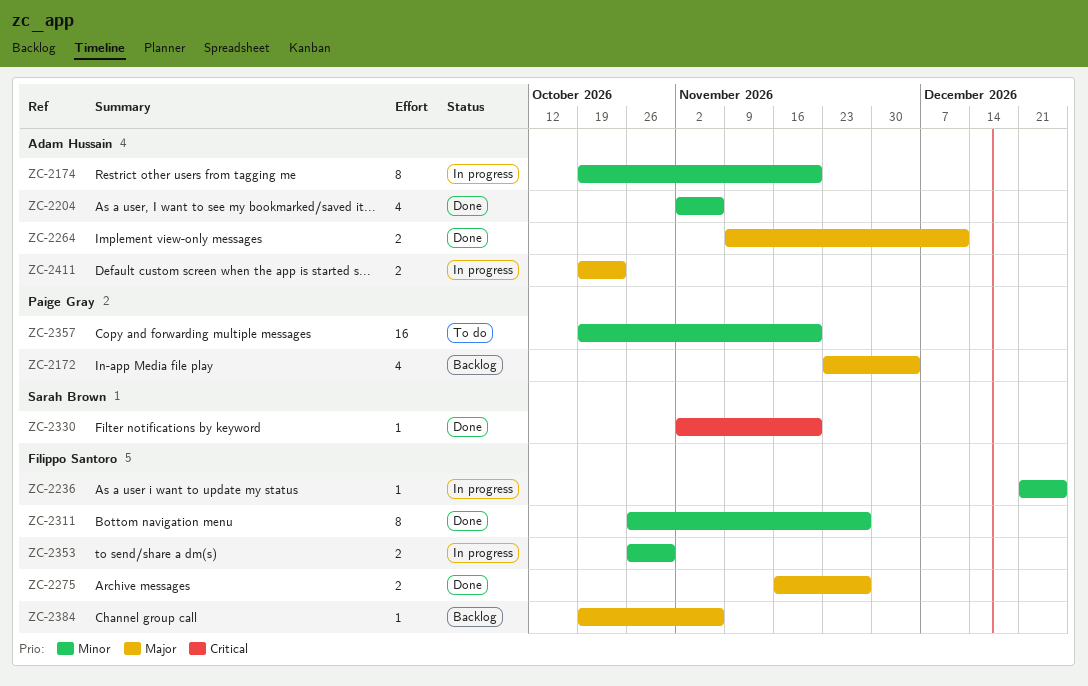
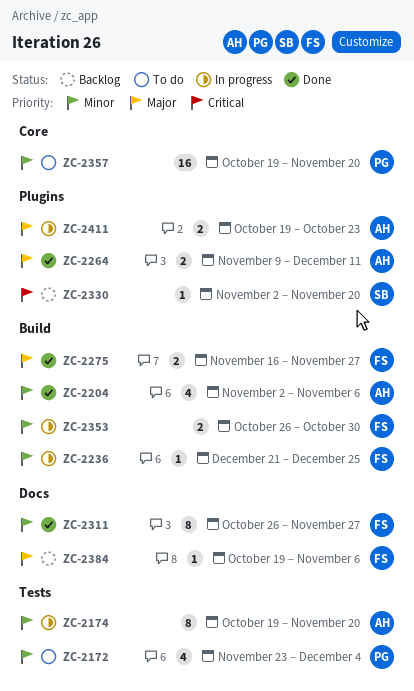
ZC-2172, status: Backlog -> To do
ZC-2172, priority: Major -> Minor
ZC-2330, status: Done -> Backlog

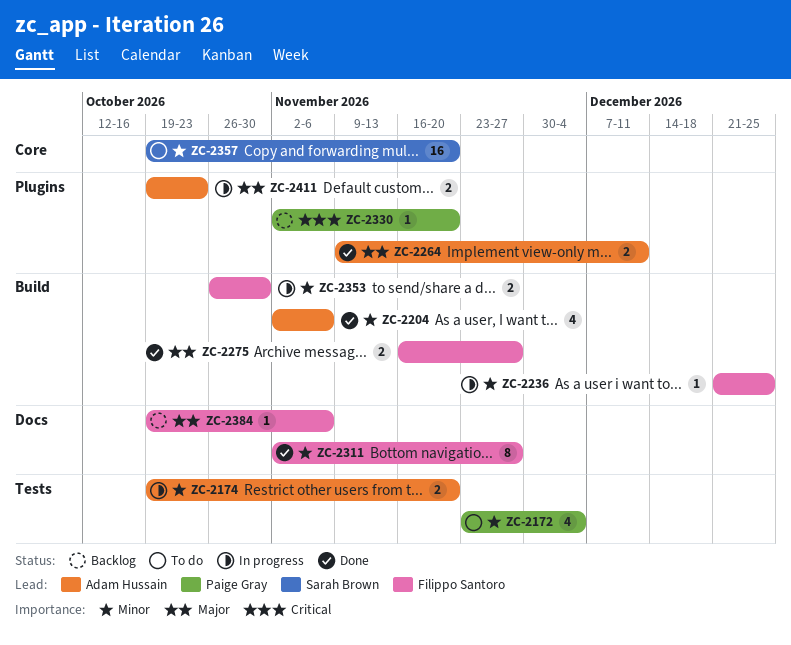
ZC-2174, estimate: 8 -> 2
ZC-2311, start: Oct 26 -> Nov 2
ZC-2330, owner: Sarah Brown -> Paige Gray
ZC-2357, owner: Paige Gray -> Sarah Brown

